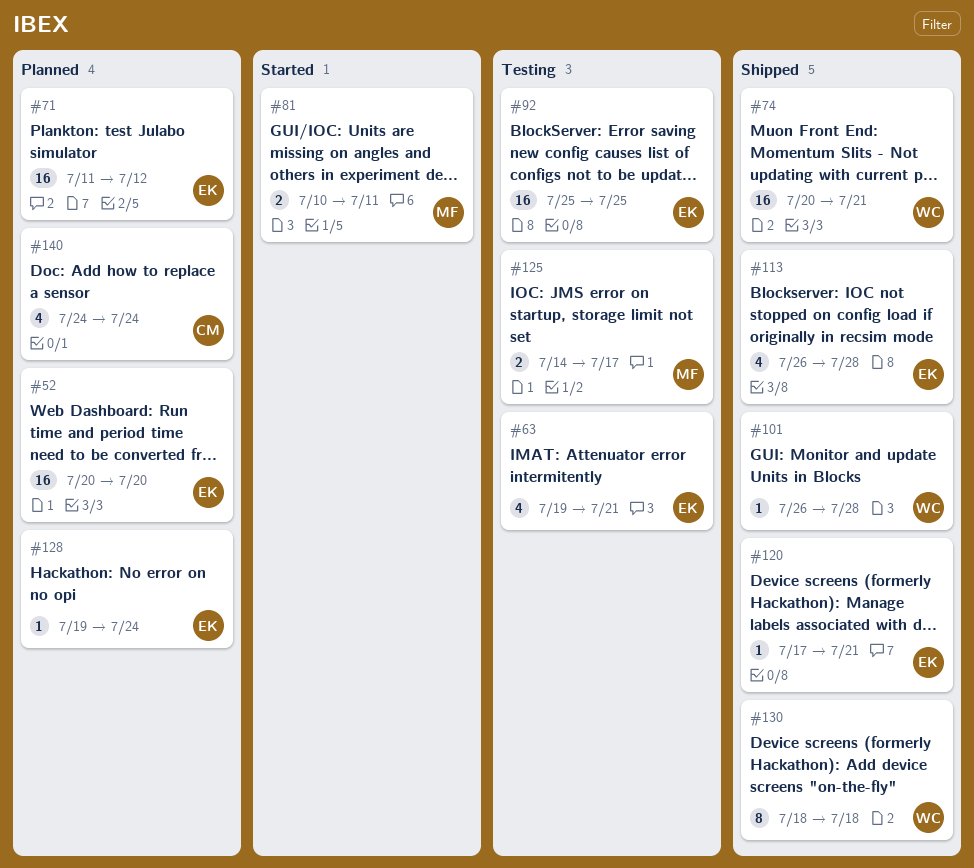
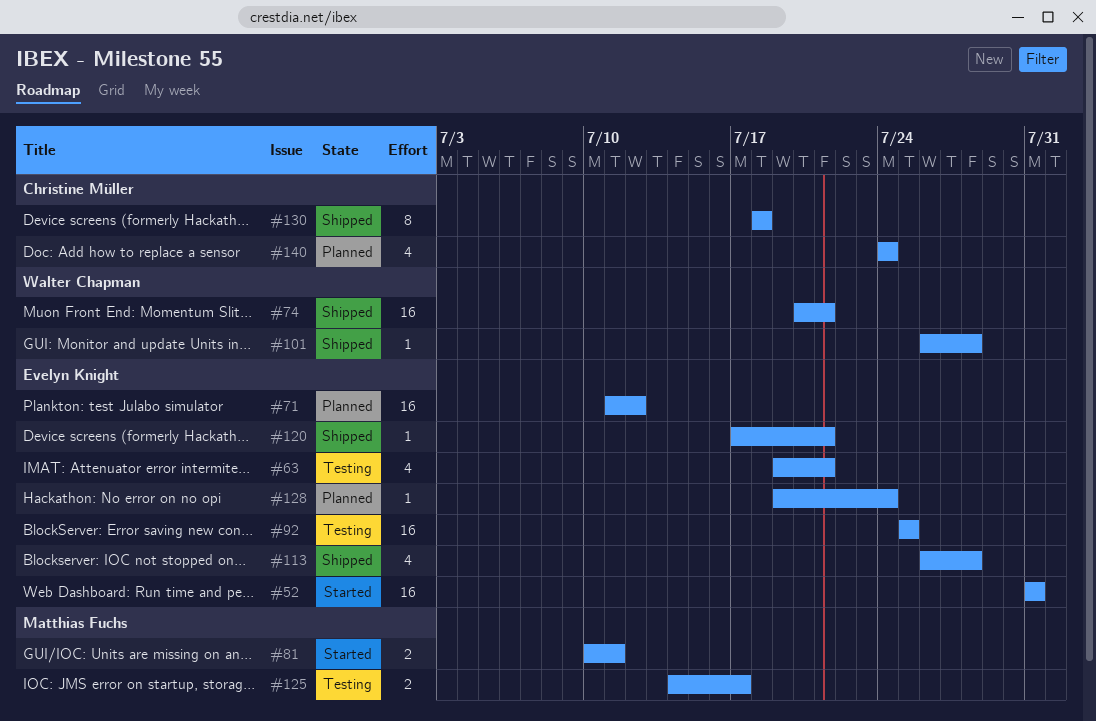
#52, status: Planned -> Started
#52, start: Jul 20 -> Jul 31
#52, due: Jul 20 -> Jul 31
#130, owner: Walter Chapman -> Christine Müller

